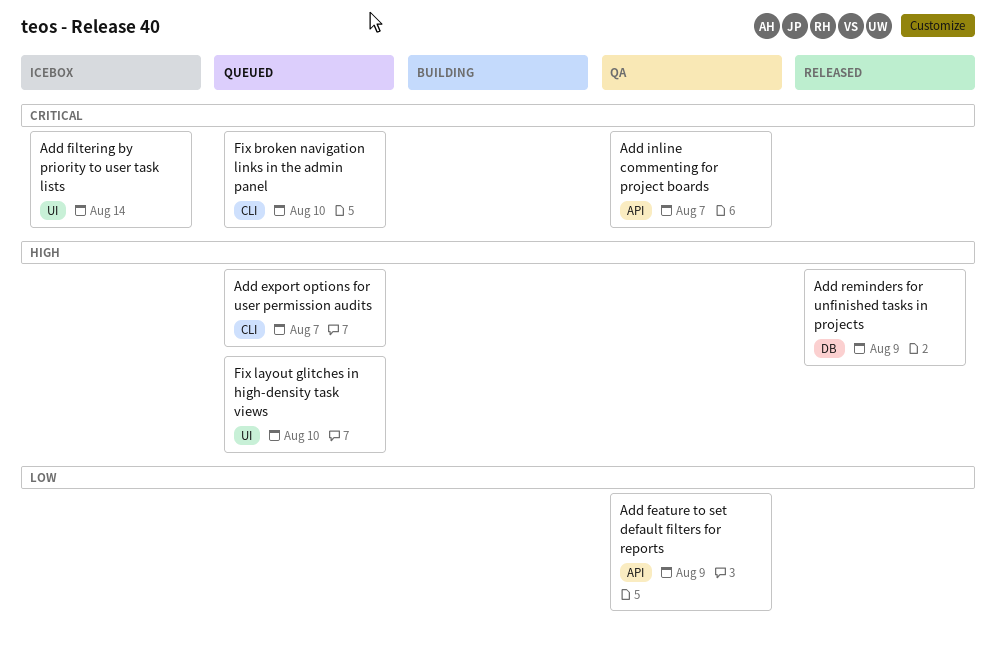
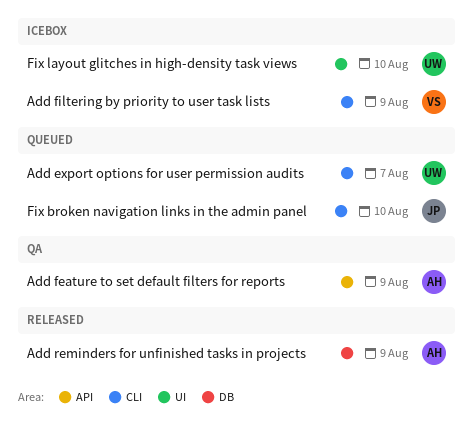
Add filtering by priority to user task lists, label: UI -> CLI
Add filtering by priority to user task lists, due: Aug 14 -> Aug 9
Add inline commenting for project boards: present -> none
Fix layout glitches in high-density task views, status: Queued -> Icebox

